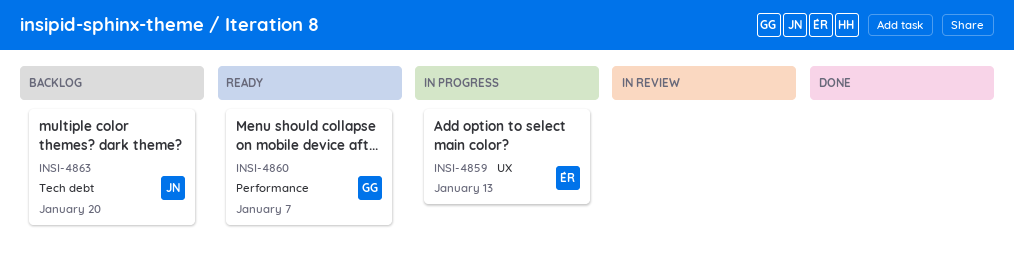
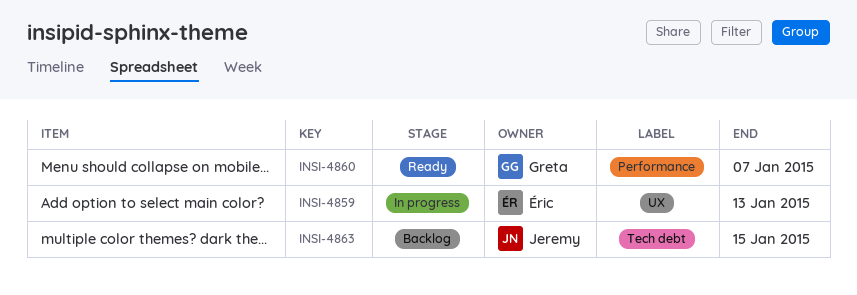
INSI-4863, due: Jan 20 -> Jan 15

